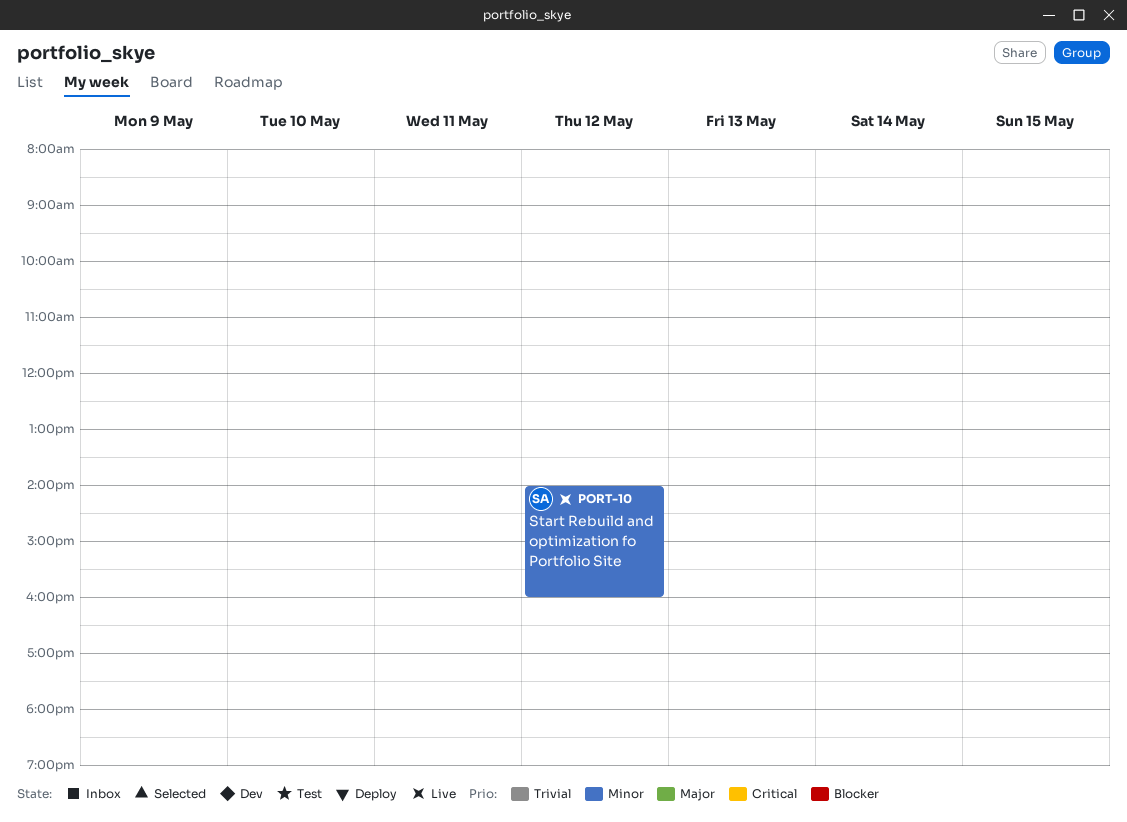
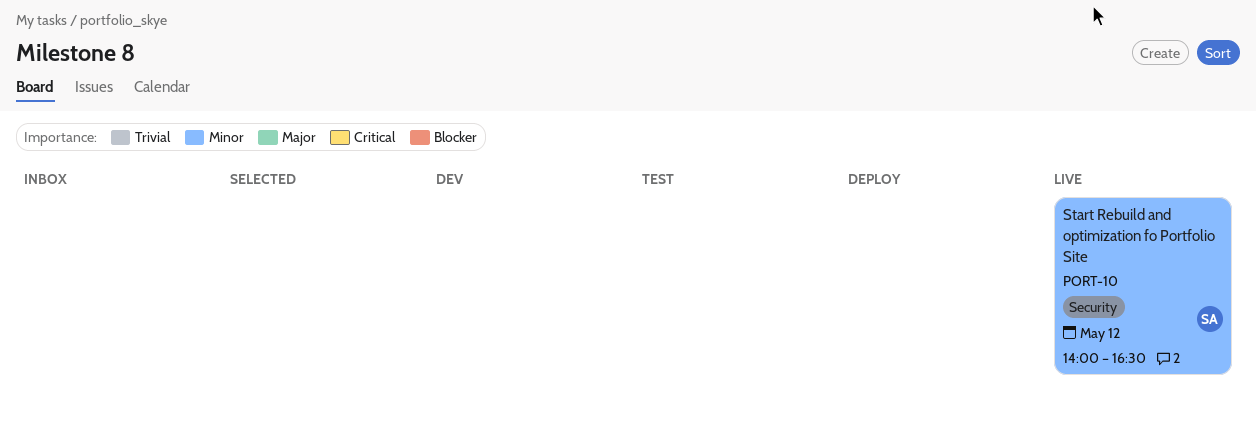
PORT-10, ends: 16:00 -> 16:30

